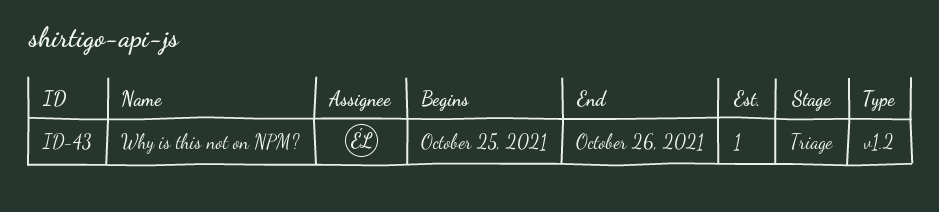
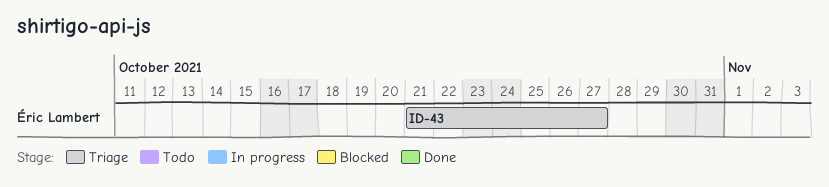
ID-43, start: Oct 25 -> Oct 21
ID-43, due: Oct 26 -> Oct 27

